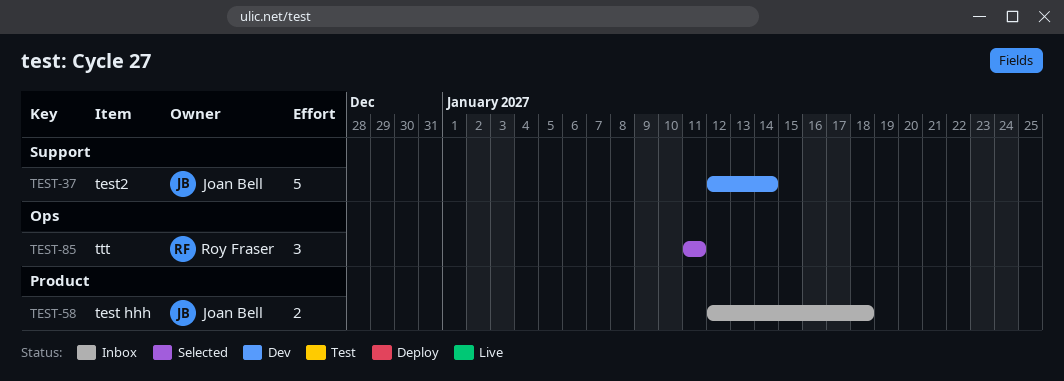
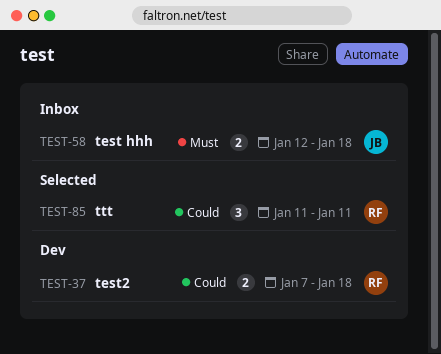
TEST-37, owner: Joan Bell -> Roy Fraser
TEST-37, estimate: 5 -> 2
TEST-37, start: Jan 12 -> Jan 7
TEST-37, due: Jan 14 -> Jan 18

